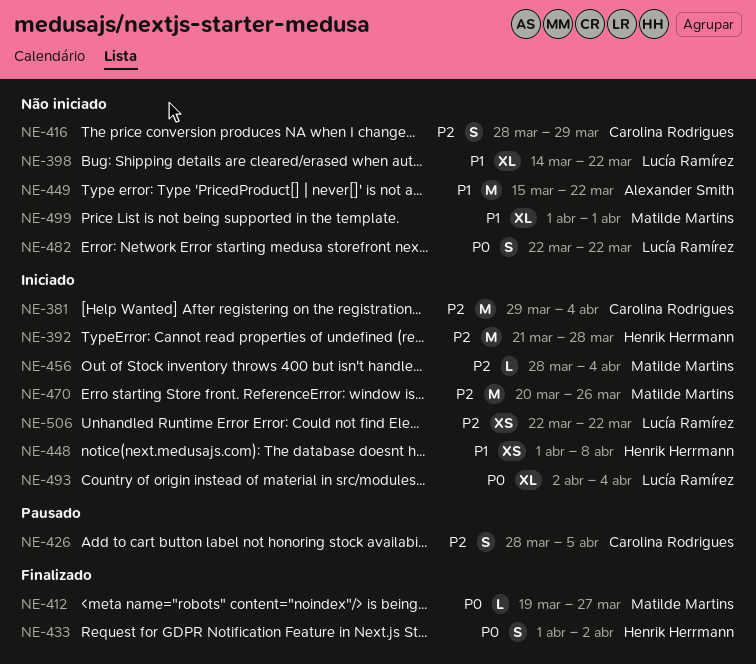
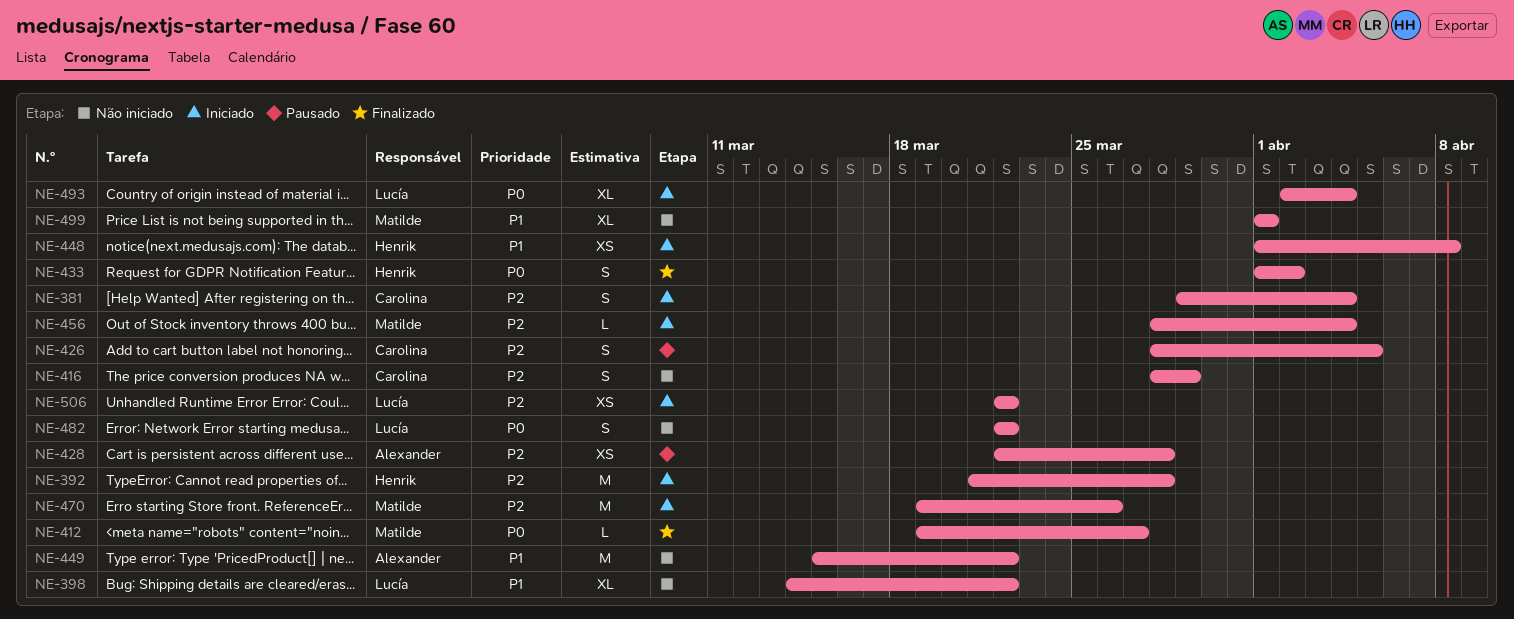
NE-381, estimate: M -> S
NE-428: none -> present
NE-470, start: Mar 20 -> Mar 19

